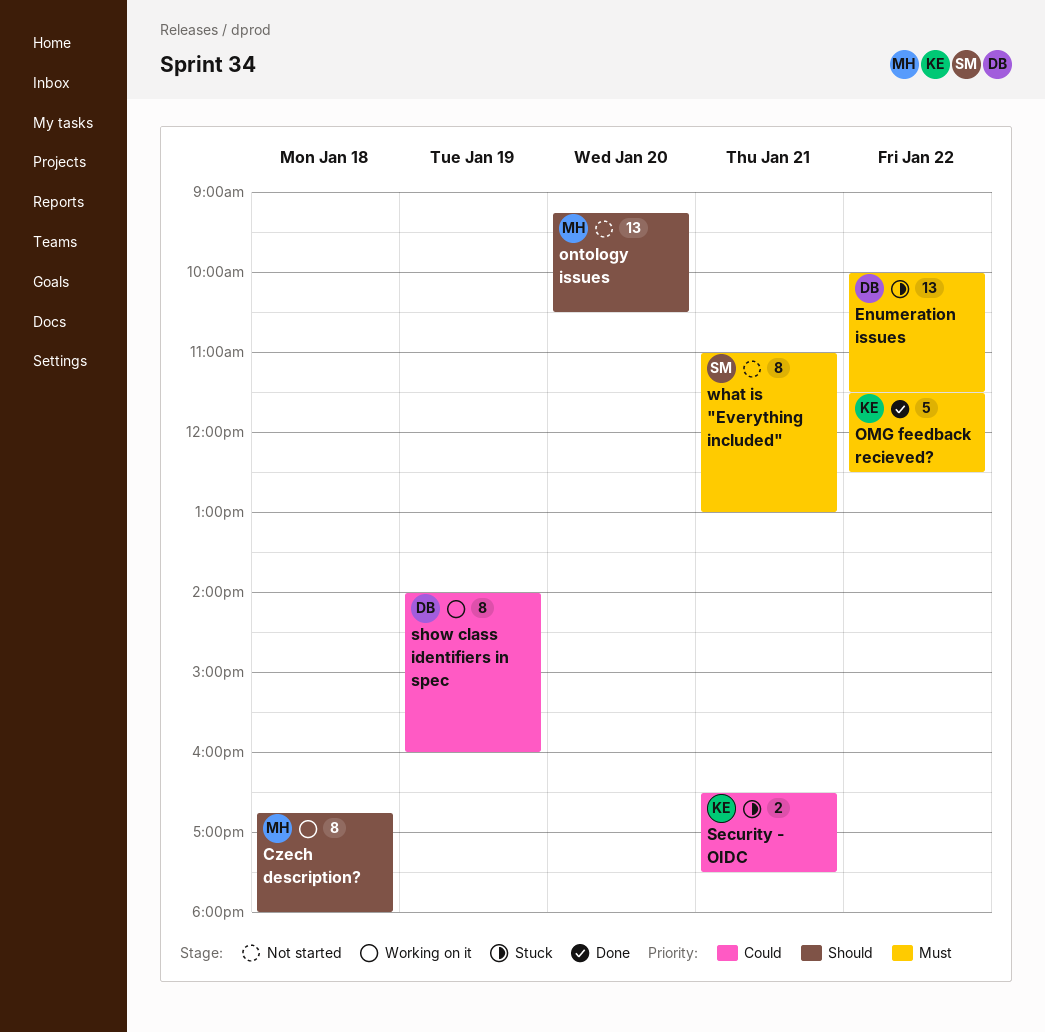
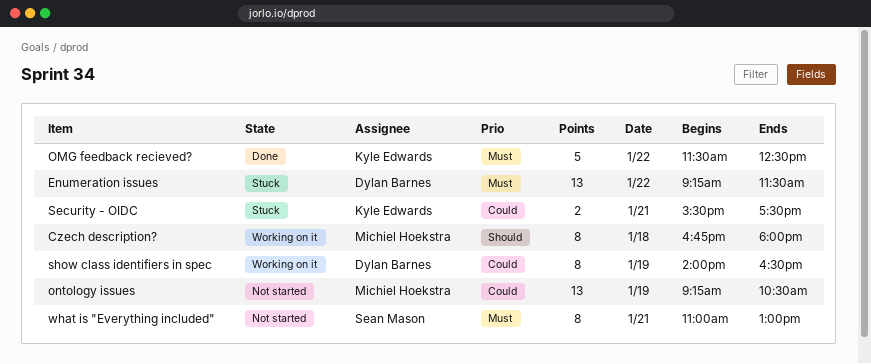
Enumeration issues, begins: 10:00 -> 09:15
ontology issues, priority: Should -> Could
ontology issues, day: Jan 20 -> Jan 19
Security - OIDC, begins: 16:30 -> 15:30
show class identifiers in spec, ends: 16:00 -> 16:30

